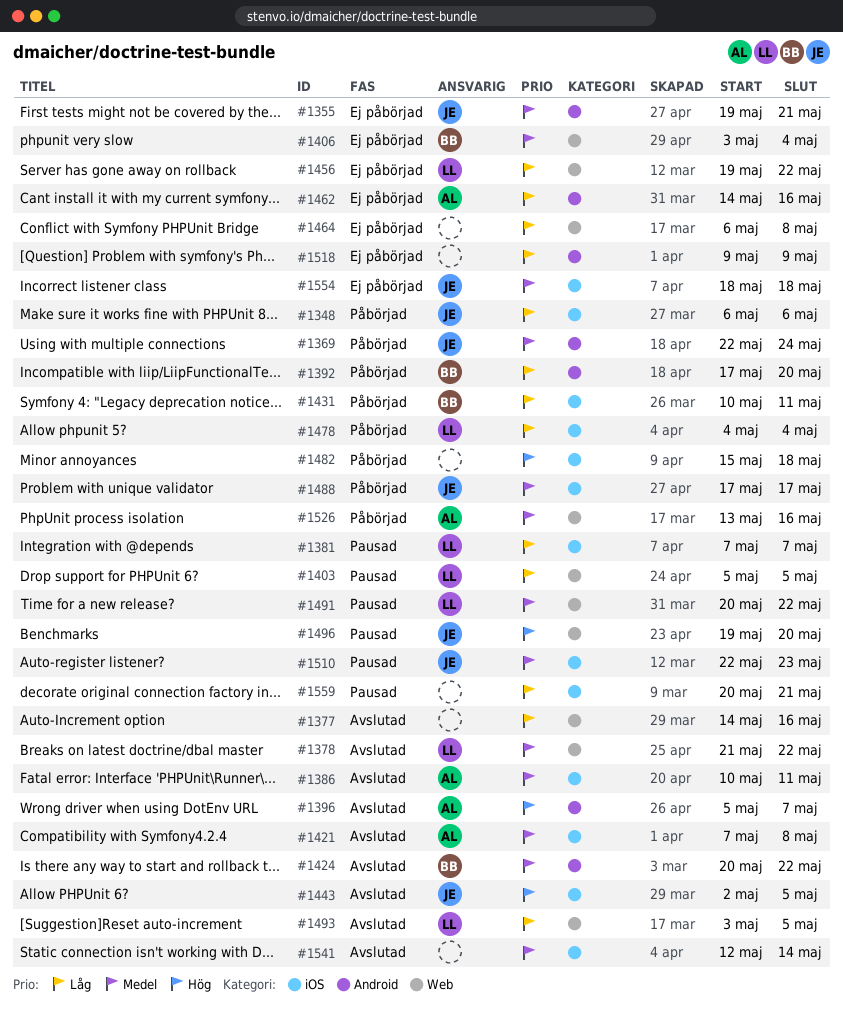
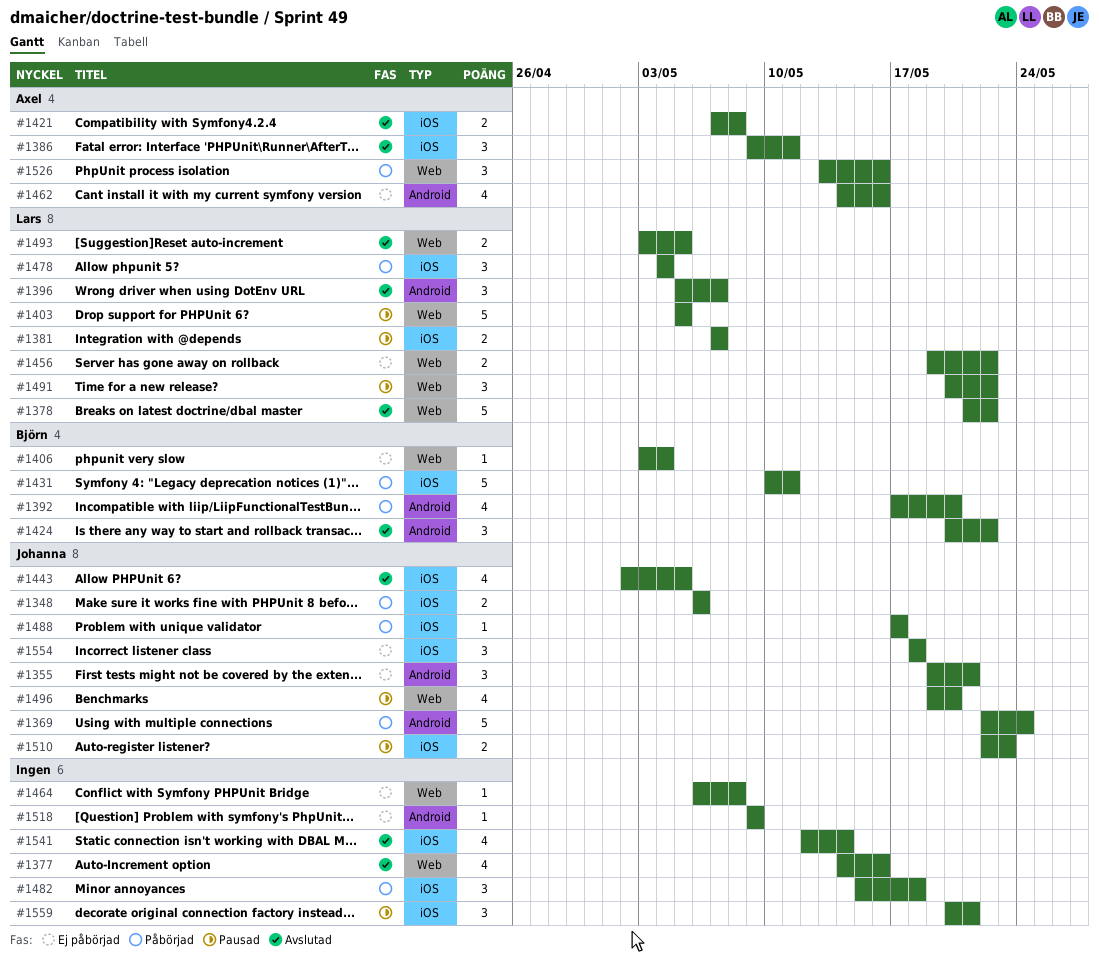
#1386, start: May 10 -> May 9
#1396, owner: Axel -> Lars

